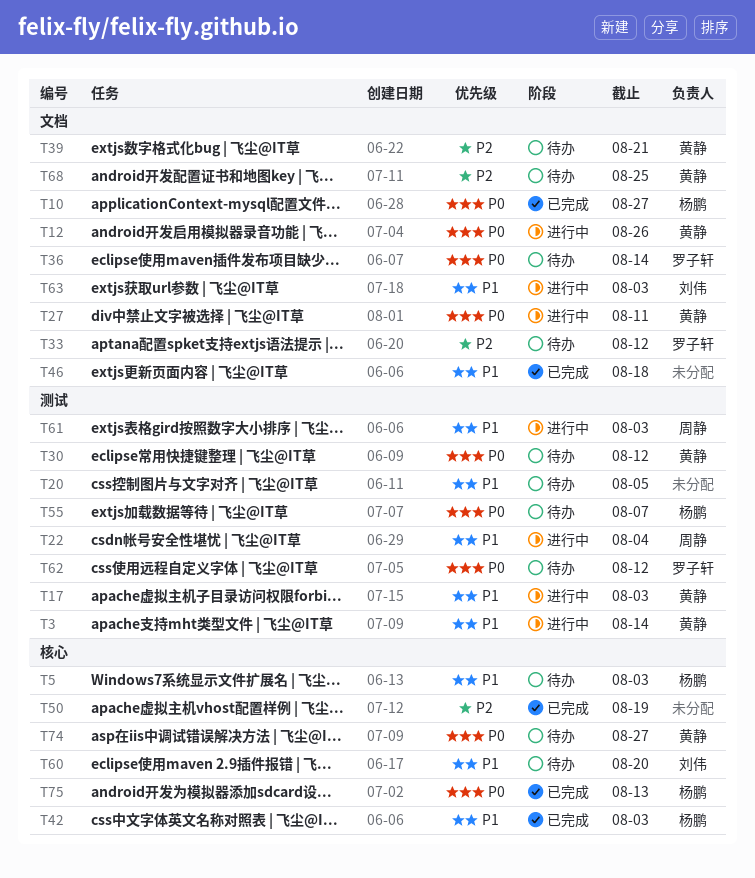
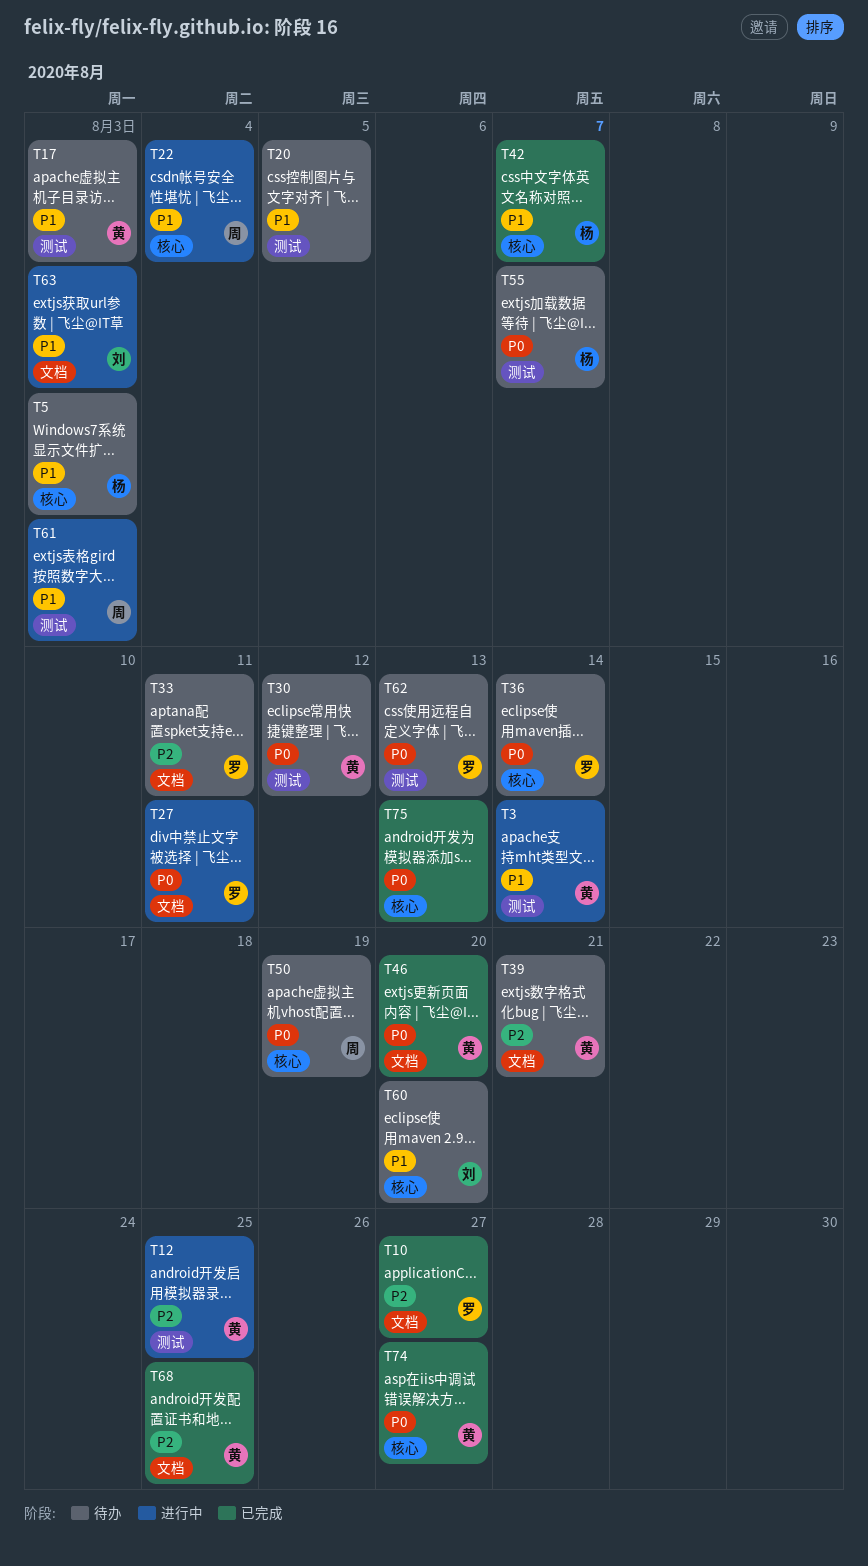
T10, owner: 杨鹏 -> 罗子轩
T10, priority: P0 -> P2
T12, priority: P0 -> P2
T12, label: 文档 -> 测试
T12, due: Aug 26 -> Aug 25
T17, status: 进行中 -> 待办
T22, label: 测试 -> 核心
T27, owner: 黄静 -> 罗子轩
T33, due: Aug 12 -> Aug 11
T36, label: 文档 -> 核心
T42, due: Aug 3 -> Aug 7
T46, owner: none -> 黄静
T46, priority: P1 -> P0
T46, due: Aug 18 -> Aug 20
T50, status: 已完成 -> 待办
T50, owner: none -> 周静
T50, priority: P2 -> P0
T62, due: Aug 12 -> Aug 13
T68, status: 待办 -> 已完成
T74, status: 待办 -> 已完成
T75, owner: 杨鹏 -> none

